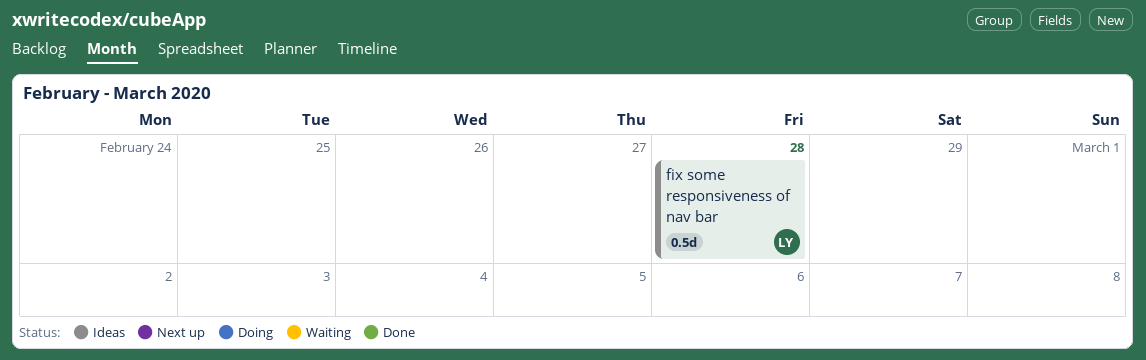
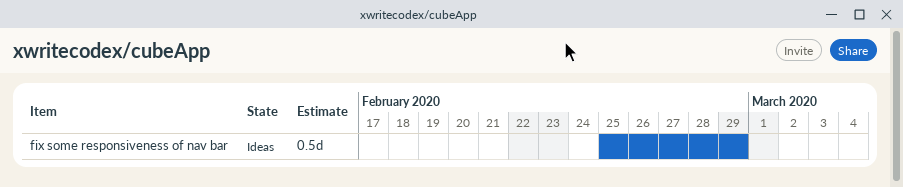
fix some responsiveness of nav bar, due: Feb 28 -> Feb 29

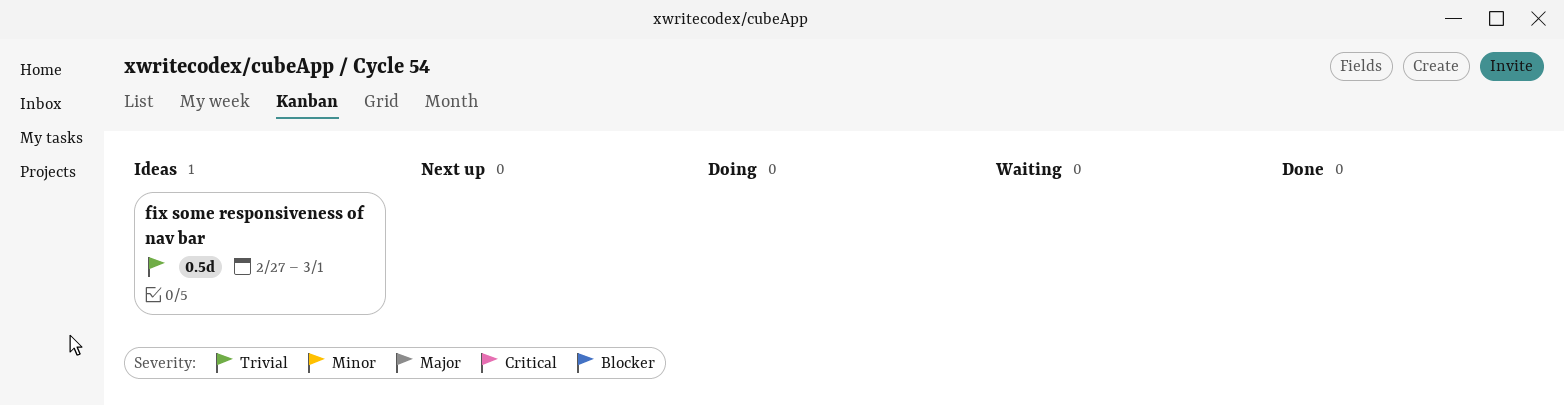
fix some responsiveness of nav bar, start: Feb 25 -> Feb 27
fix some responsiveness of nav bar, due: Feb 29 -> Mar 1

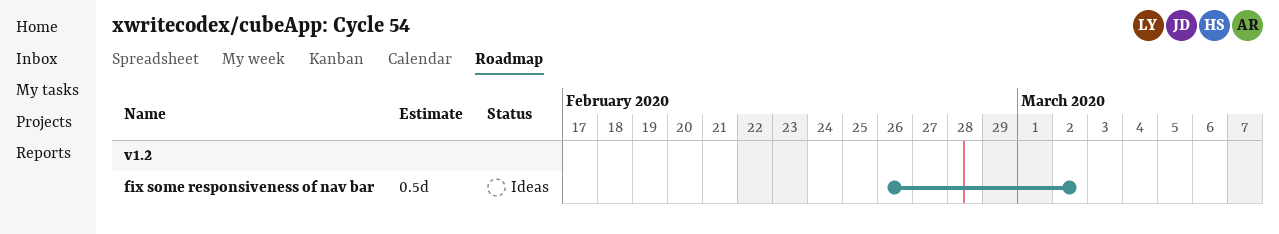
fix some responsiveness of nav bar, start: Feb 27 -> Feb 26
fix some responsiveness of nav bar, due: Mar 1 -> Mar 2

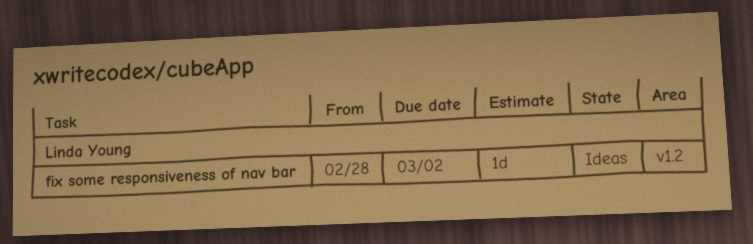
fix some responsiveness of nav bar, estimate: 0.5d -> 1d
fix some responsiveness of nav bar, start: Feb 26 -> Feb 28

